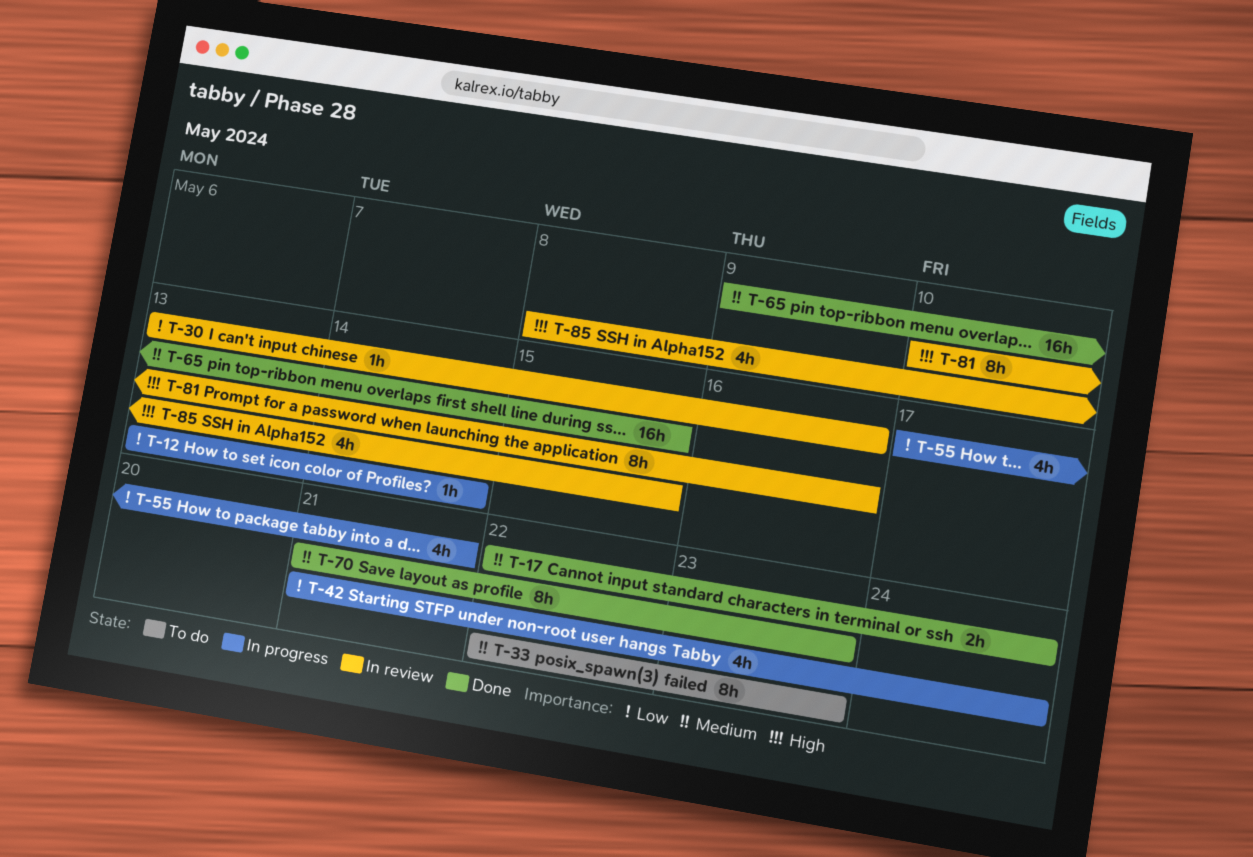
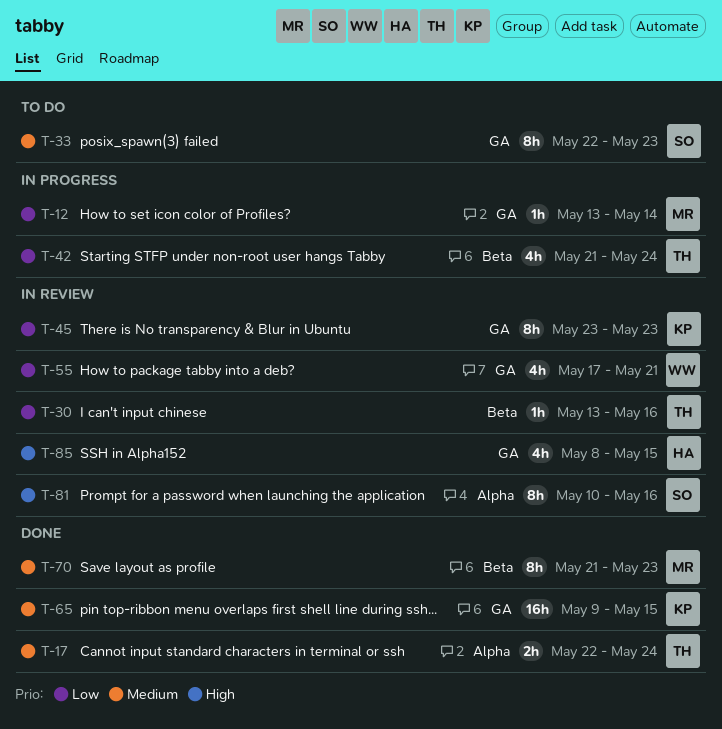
T-45: none -> present
T-55, status: In progress -> In review

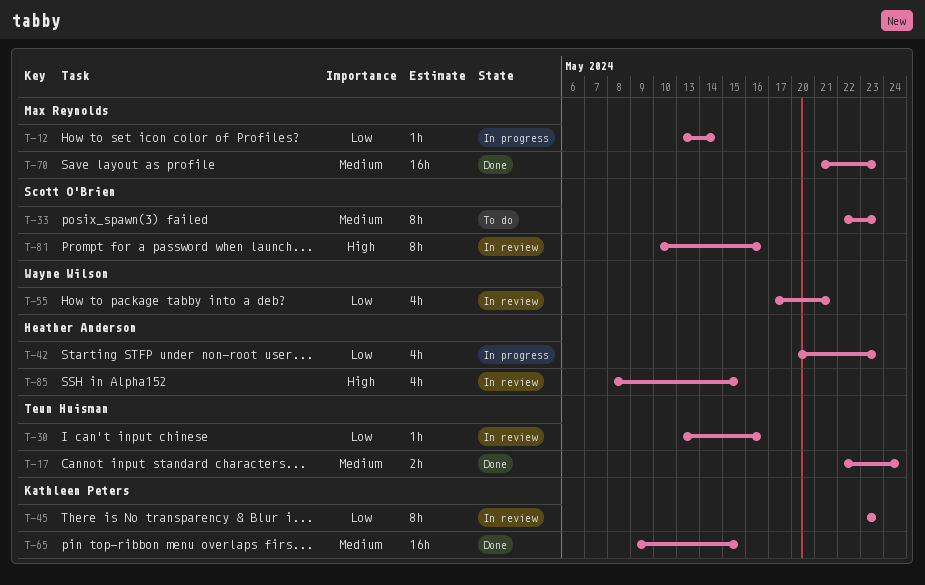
T-42, owner: Teun Huisman -> Heather Anderson
T-42, start: May 21 -> May 20
T-42, due: May 24 -> May 23
T-70, estimate: 8h -> 16h

